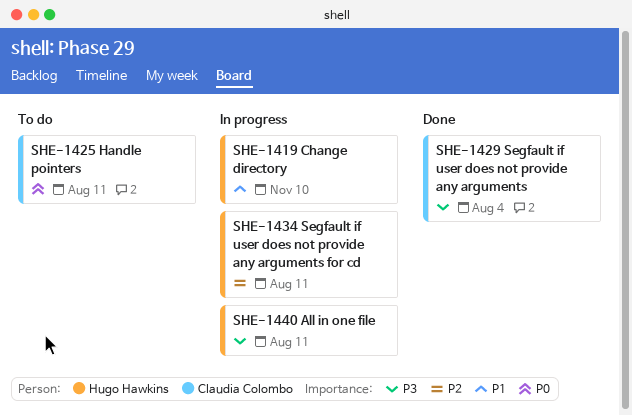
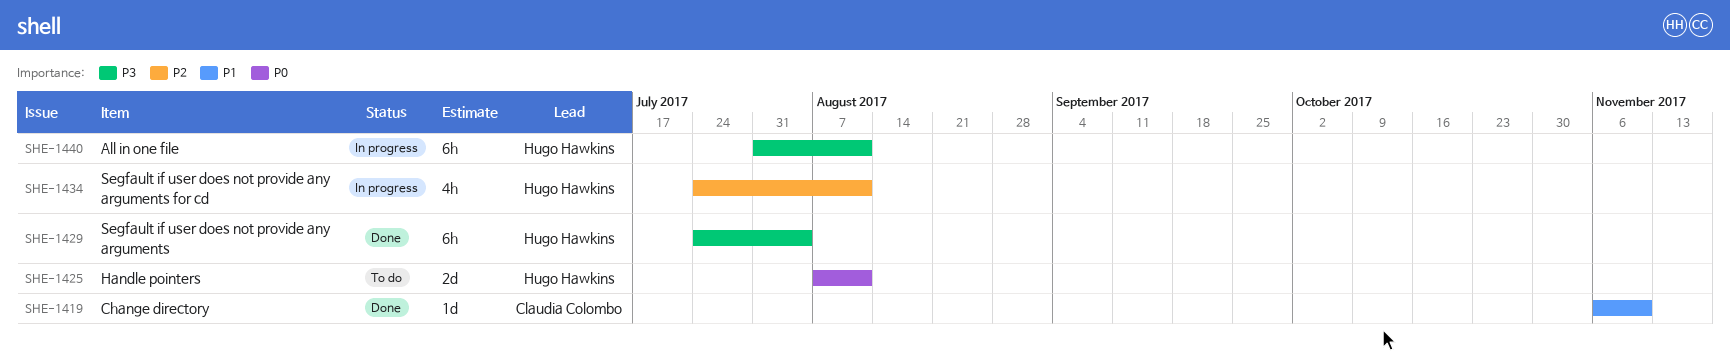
SHE-1419, status: In progress -> Done
SHE-1419, owner: Hugo Hawkins -> Claudia Colombo
SHE-1425, owner: Claudia Colombo -> Hugo Hawkins
SHE-1429, owner: Claudia Colombo -> Hugo Hawkins

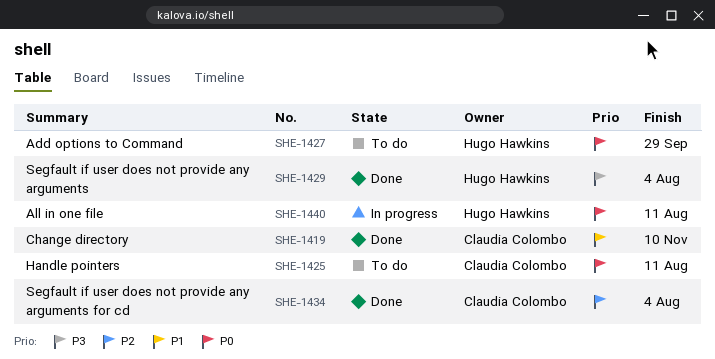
SHE-1425, owner: Hugo Hawkins -> Claudia Colombo
SHE-1427: none -> present
SHE-1434, status: In progress -> Done
SHE-1434, owner: Hugo Hawkins -> Claudia Colombo
SHE-1434, due: Aug 11 -> Aug 4
SHE-1440, priority: P3 -> P0

